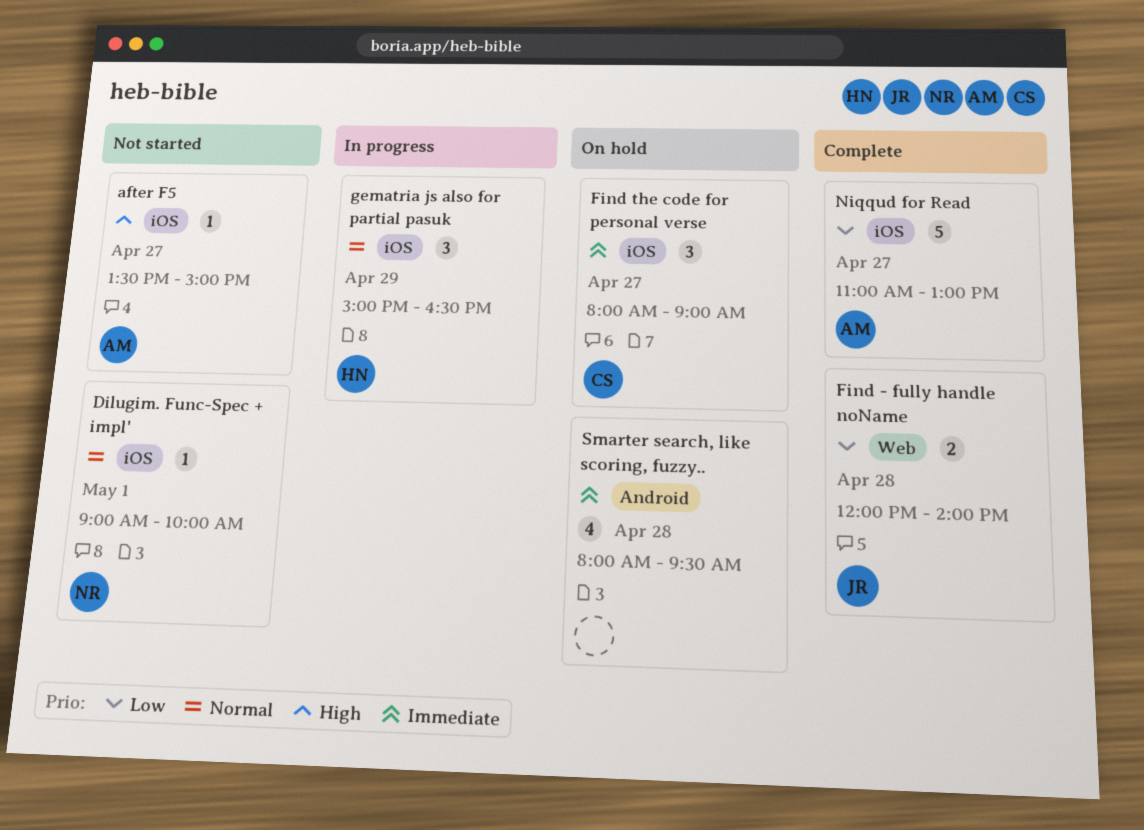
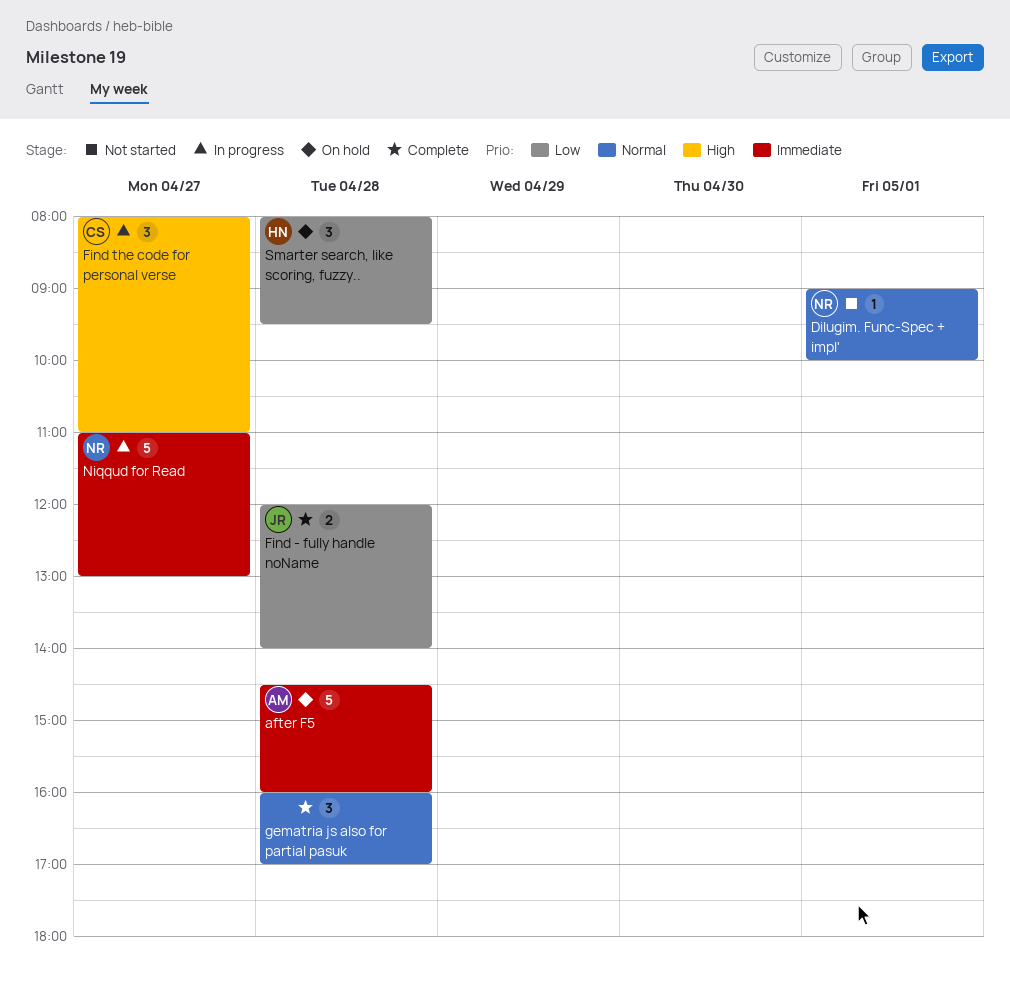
after F5, status: Not started -> On hold
after F5, priority: High -> Immediate
after F5, estimate: 1 -> 5
after F5, day: Apr 27 -> Apr 28
after F5, begins: 13:30 -> 14:30
after F5, ends: 15:00 -> 16:00
Find the code for personal verse, status: On hold -> In progress
Find the code for personal verse, priority: Immediate -> High
Find the code for personal verse, ends: 09:00 -> 11:00
gematria js also for partial pasuk, status: In progress -> Complete
gematria js also for partial pasuk, owner: HN -> none
gematria js also for partial pasuk, day: Apr 29 -> Apr 28
gematria js also for partial pasuk, begins: 15:00 -> 16:00
gematria js also for partial pasuk, ends: 16:30 -> 17:00
Niqqud for Read, status: Complete -> In progress
Niqqud for Read, owner: AM -> NR
Niqqud for Read, priority: Low -> Immediate
Smarter search, like scoring, fuzzy.., owner: none -> HN
Smarter search, like scoring, fuzzy.., priority: Immediate -> Low
Smarter search, like scoring, fuzzy.., estimate: 4 -> 3

